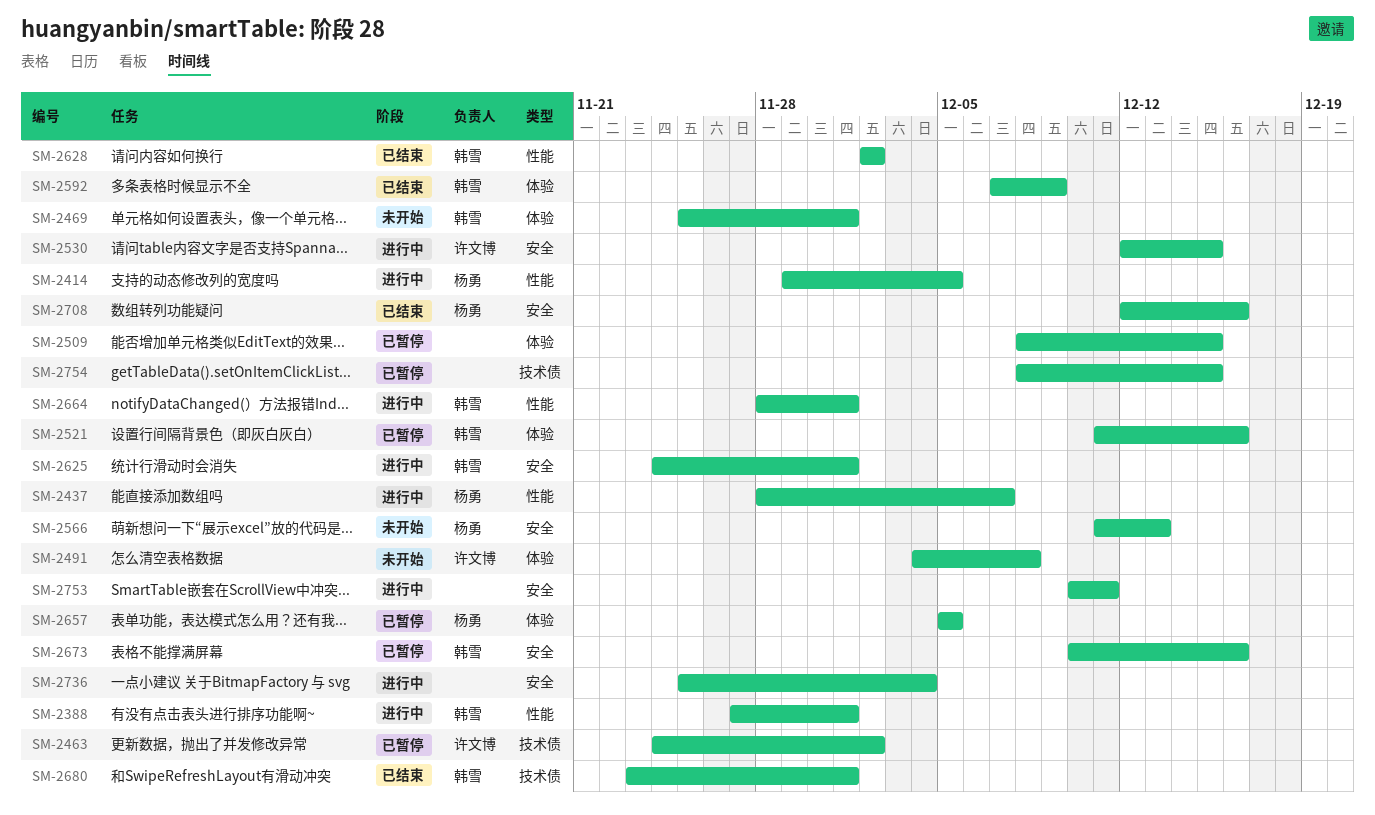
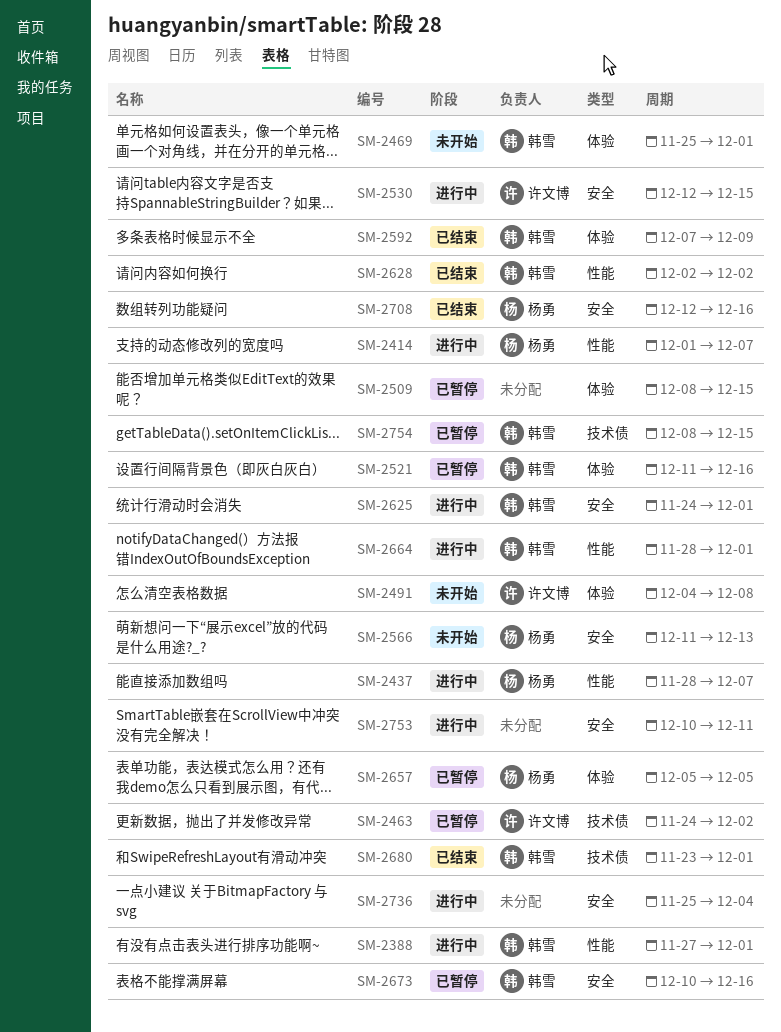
SM-2414, start: Nov 29 -> Dec 1
SM-2414, due: Dec 5 -> Dec 7
SM-2754, owner: none -> 韩雪

